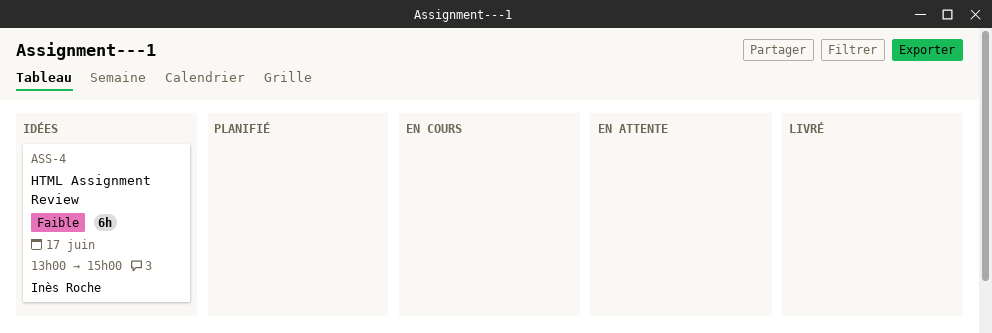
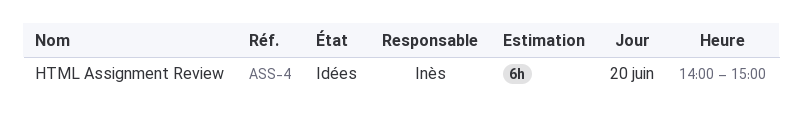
ASS-4, day: Jun 17 -> Jun 20
ASS-4, begins: 13:00 -> 14:00

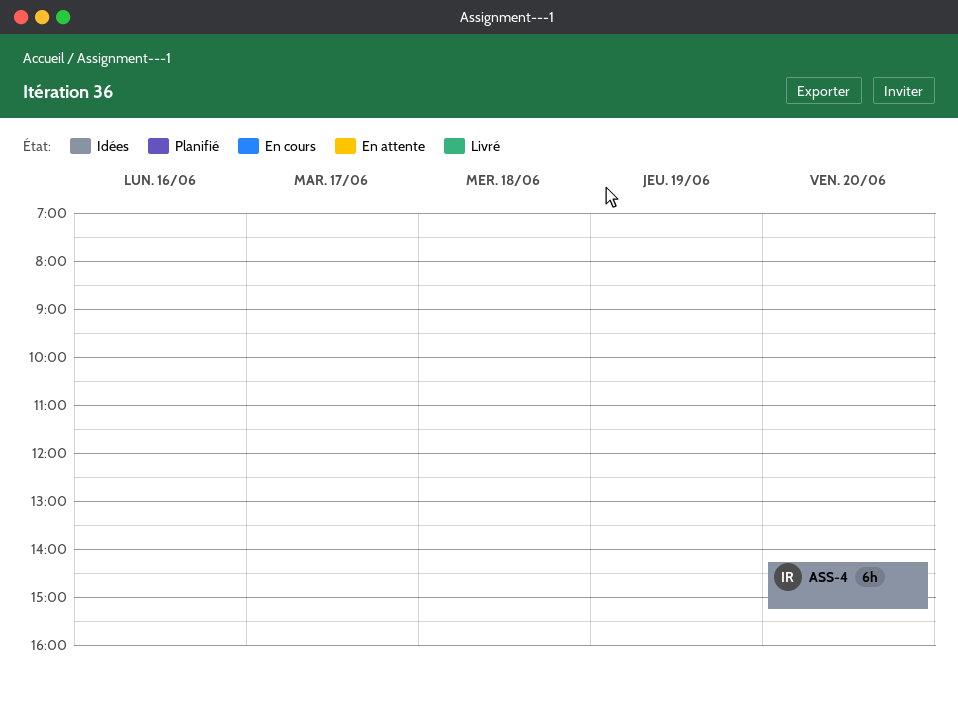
ASS-4, begins: 14:00 -> 14:15
ASS-4, ends: 15:00 -> 15:15

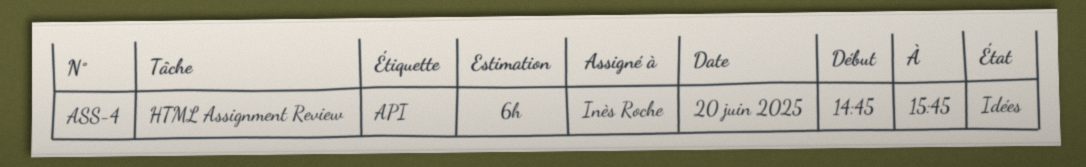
ASS-4, begins: 14:15 -> 14:45
ASS-4, ends: 15:15 -> 15:45

